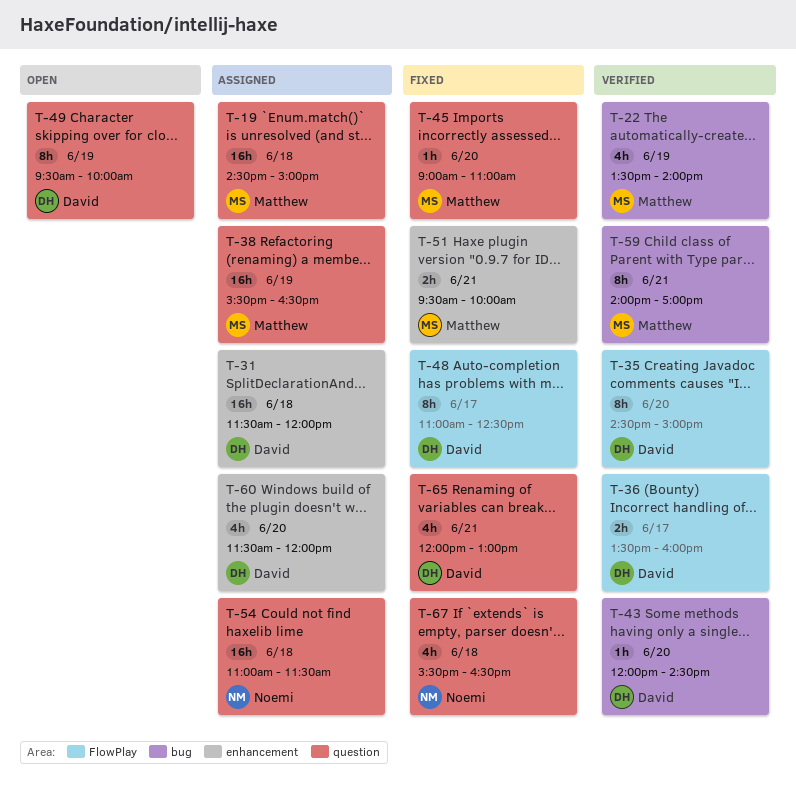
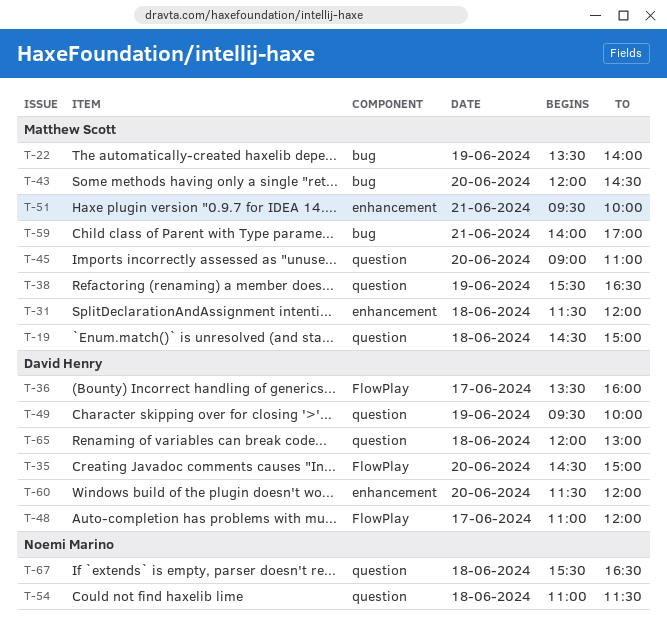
T-31, owner: David Henry -> Matthew Scott
T-43, owner: David Henry -> Matthew Scott
T-48, ends: 12:30 -> 12:00
T-65, day: Jun 21 -> Jun 18

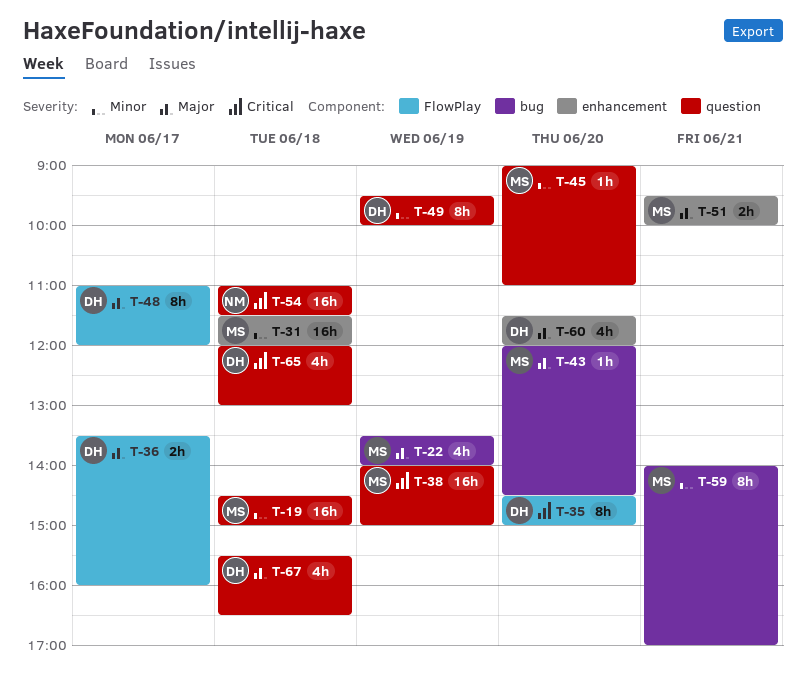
T-38, begins: 15:30 -> 14:00
T-38, ends: 16:30 -> 15:00
T-67, owner: Noemi Marino -> David Henry

